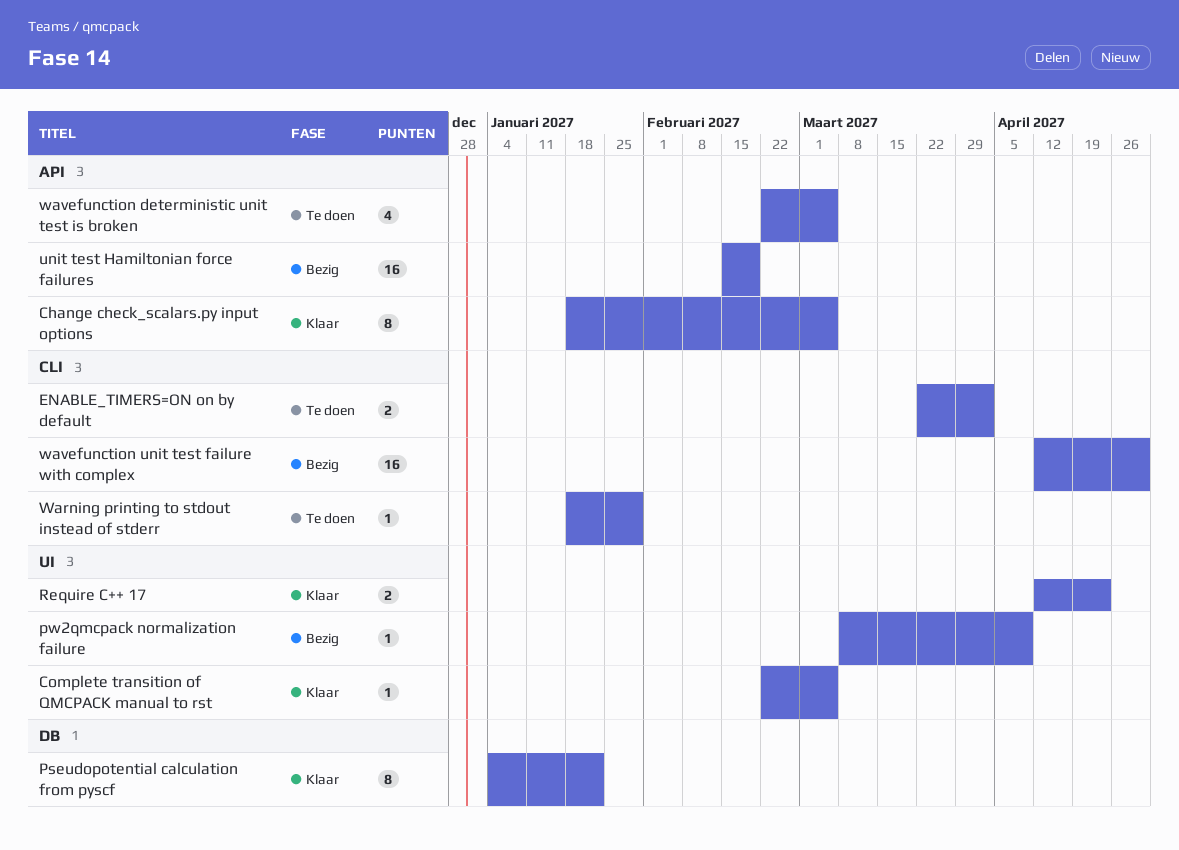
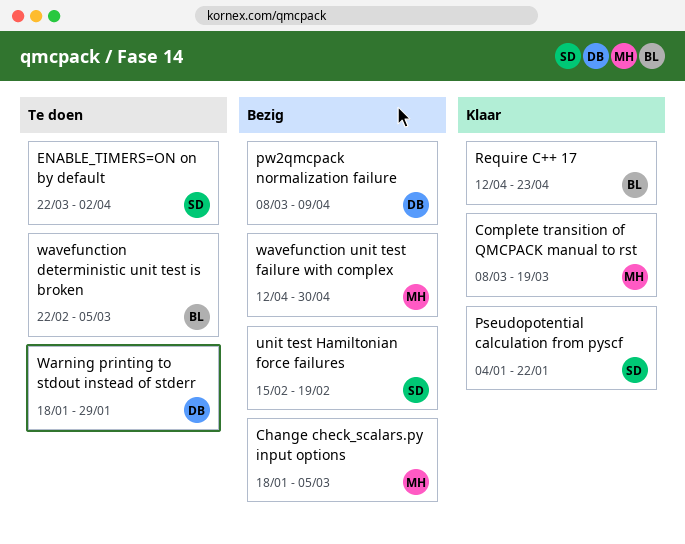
Change check_scalars.py input options, status: Klaar -> Bezig
Complete transition of QMCPACK manual to rst, start: Feb 22 -> Mar 8
Complete transition of QMCPACK manual to rst, due: Mar 5 -> Mar 19

